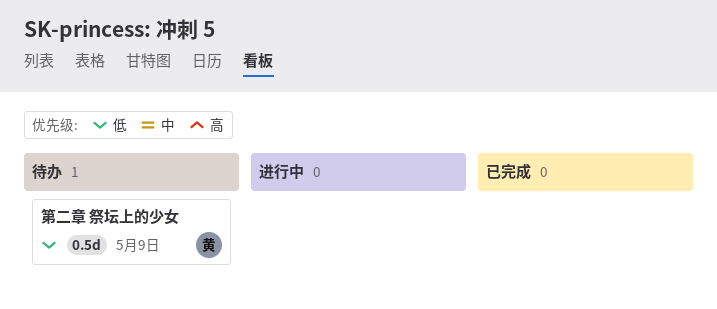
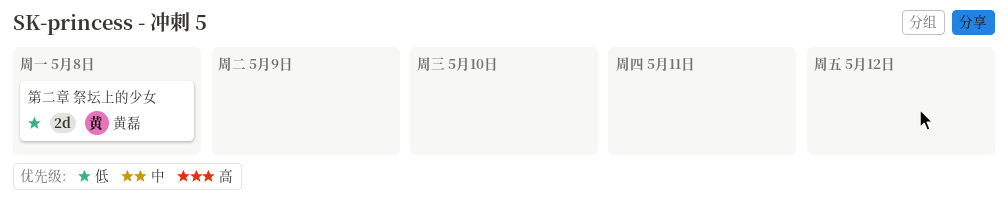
第二章 祭坛上的少女, estimate: 0.5d -> 2d
第二章 祭坛上的少女, due: May 9 -> May 8

